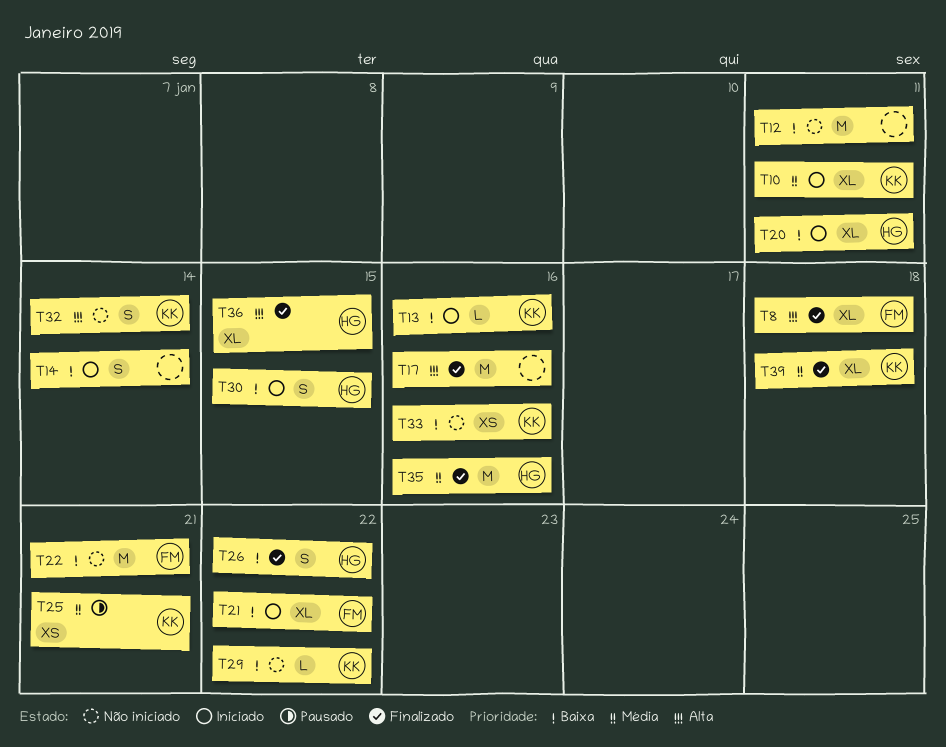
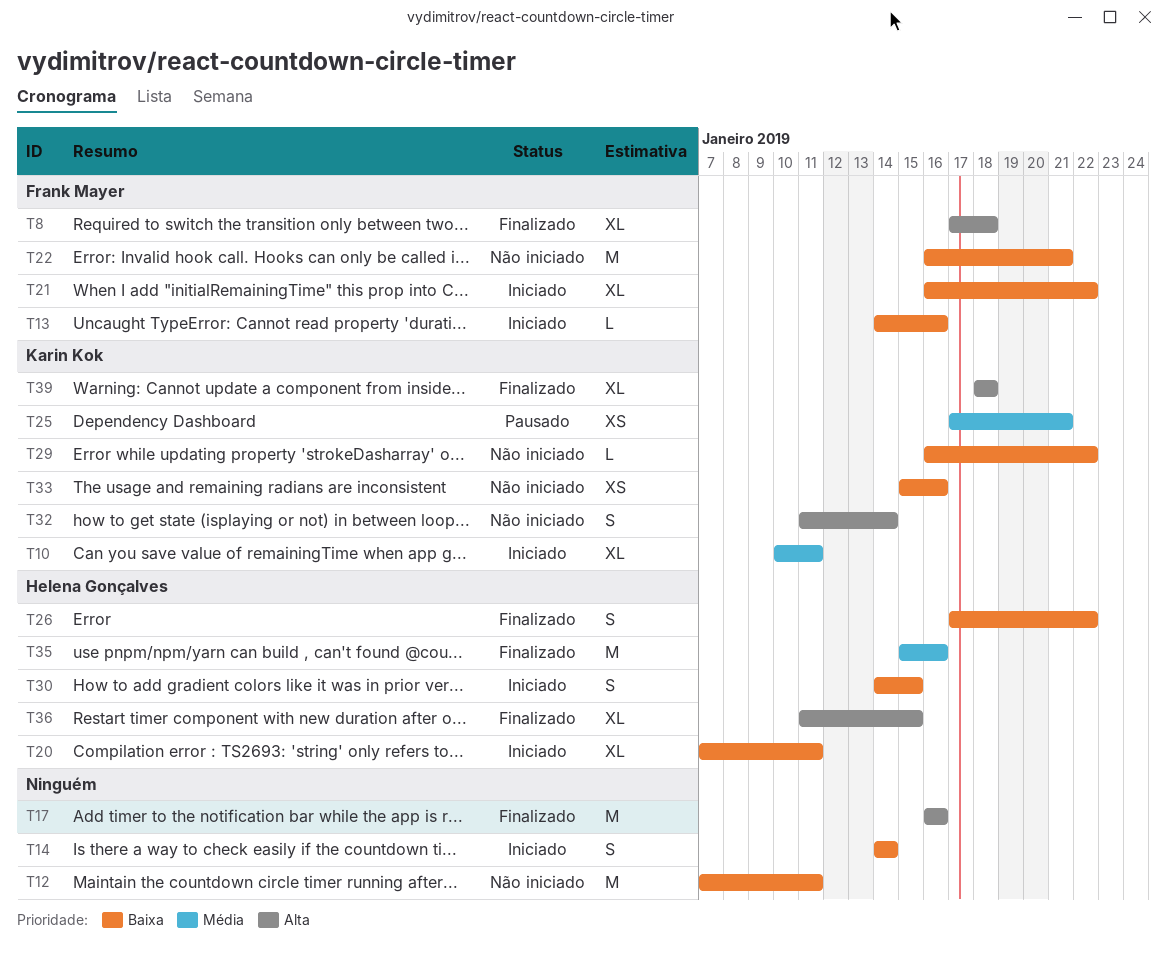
T13, owner: Karin Kok -> Frank Mayer
T39, priority: Média -> Alta

